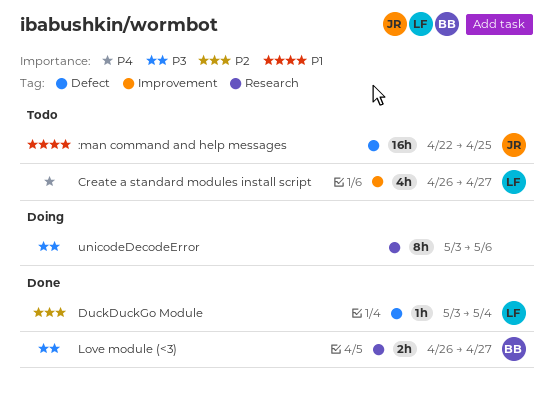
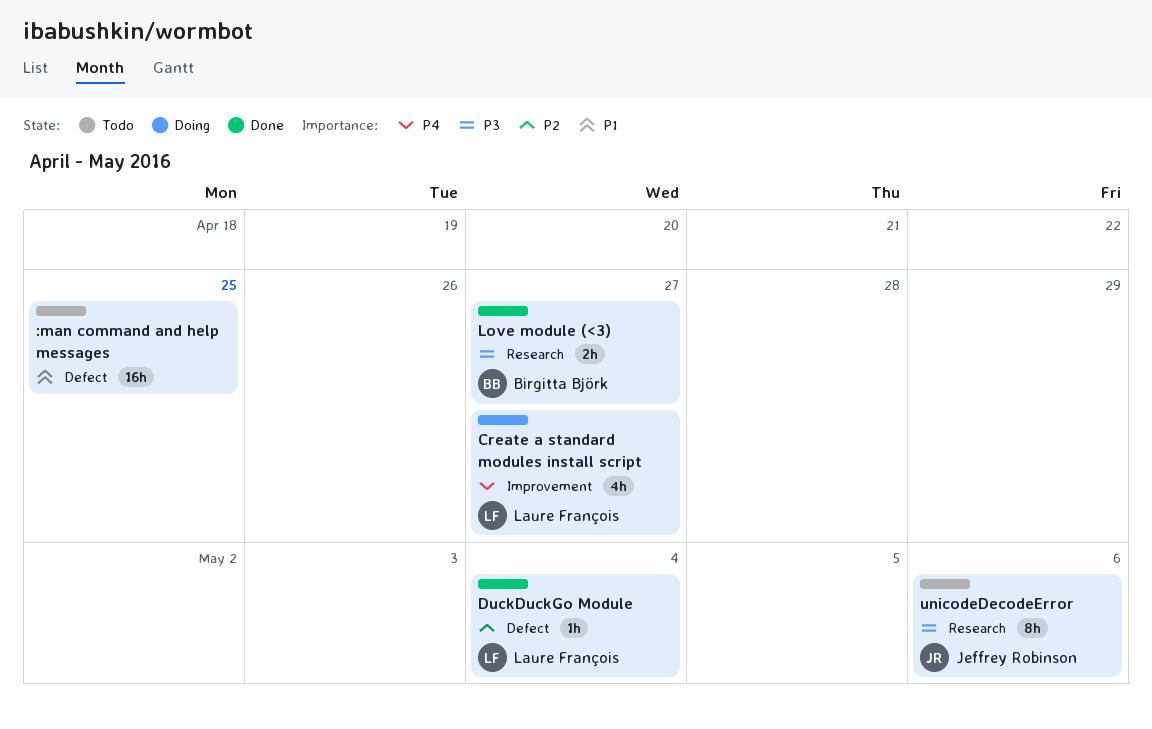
:man command and help messages, owner: Jeffrey Robinson -> none
Create a standard modules install script, status: Todo -> Doing
unicodeDecodeError, status: Doing -> Todo
unicodeDecodeError, owner: none -> Jeffrey Robinson

